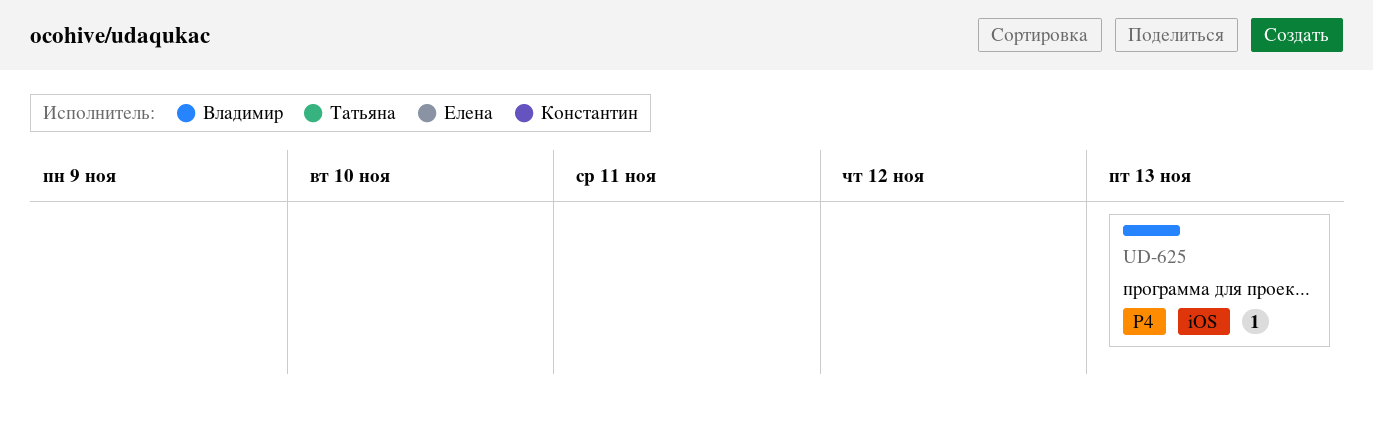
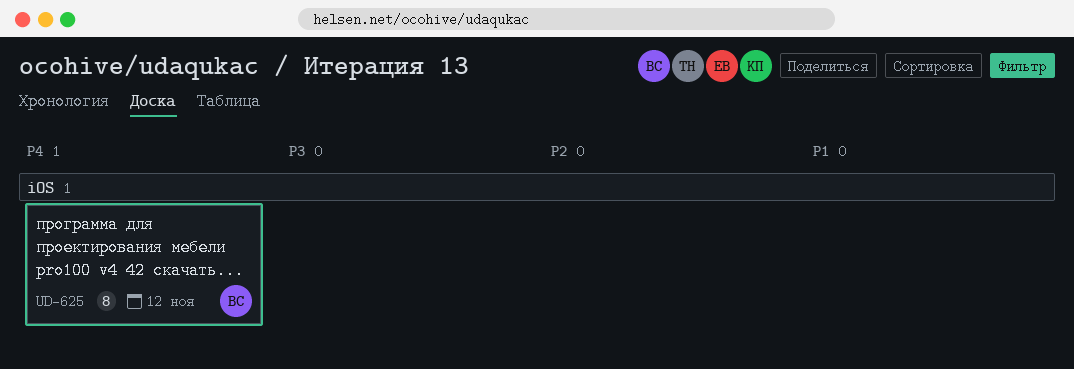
UD-625, estimate: 1 -> 8
UD-625, due: Nov 13 -> Nov 12

